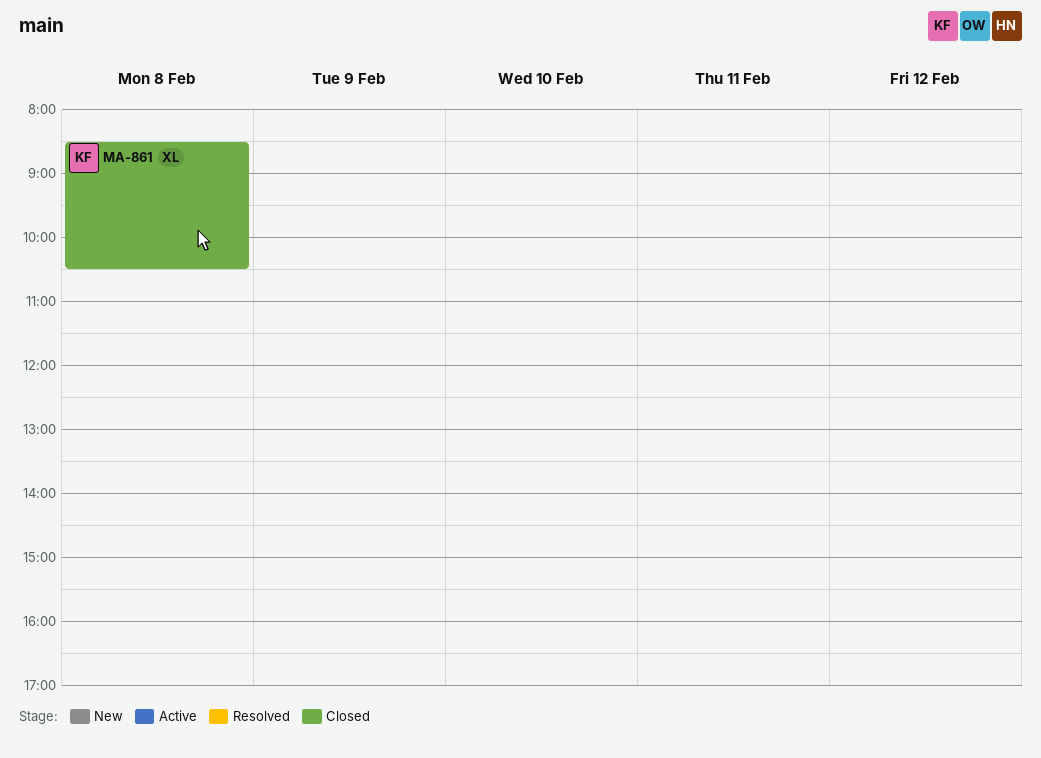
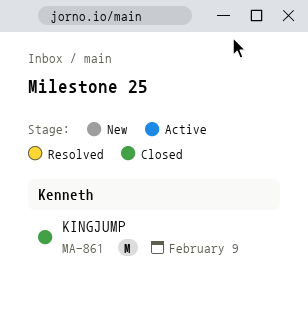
MA-861, estimate: XL -> M
MA-861, day: Feb 8 -> Feb 9

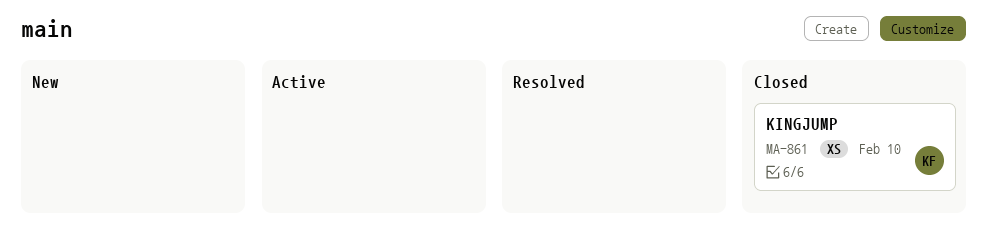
MA-861, estimate: M -> XS
MA-861, day: Feb 9 -> Feb 10

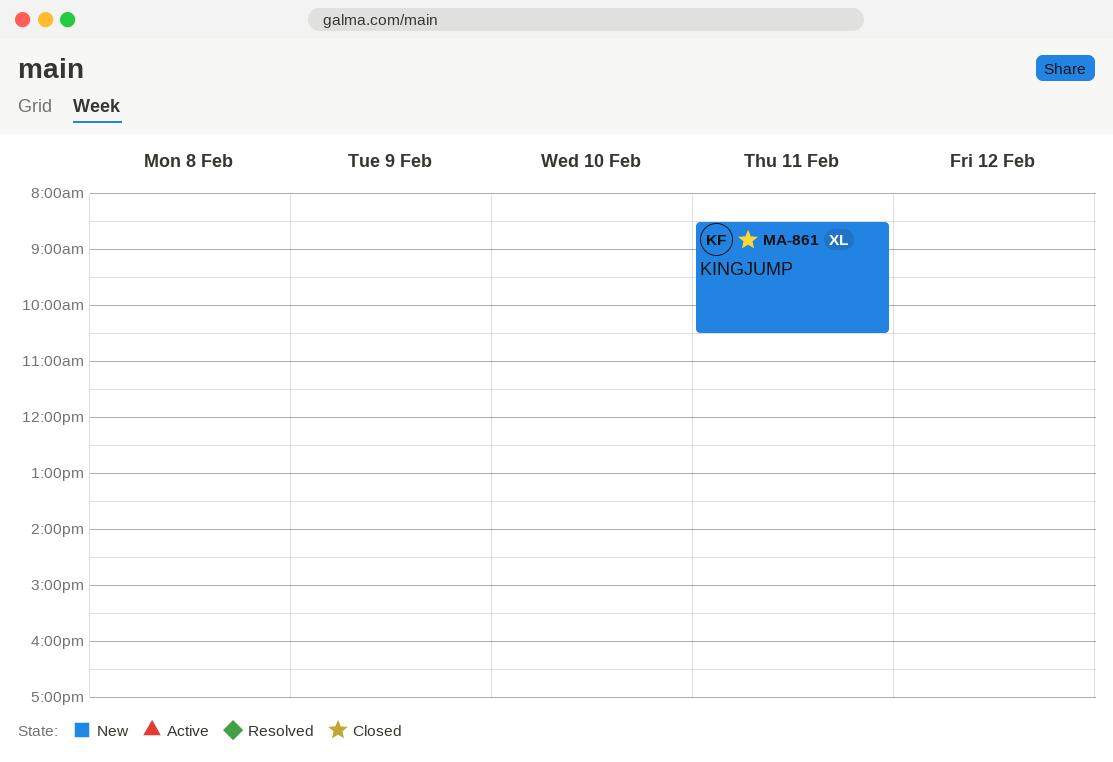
MA-861, estimate: XS -> XL
MA-861, day: Feb 10 -> Feb 11

